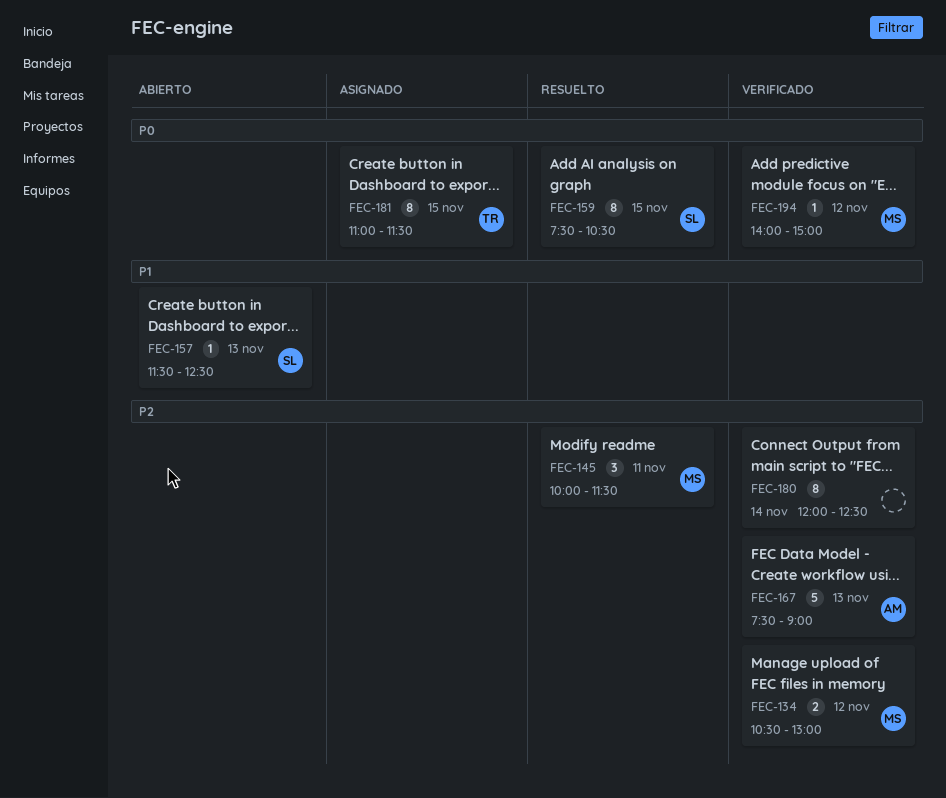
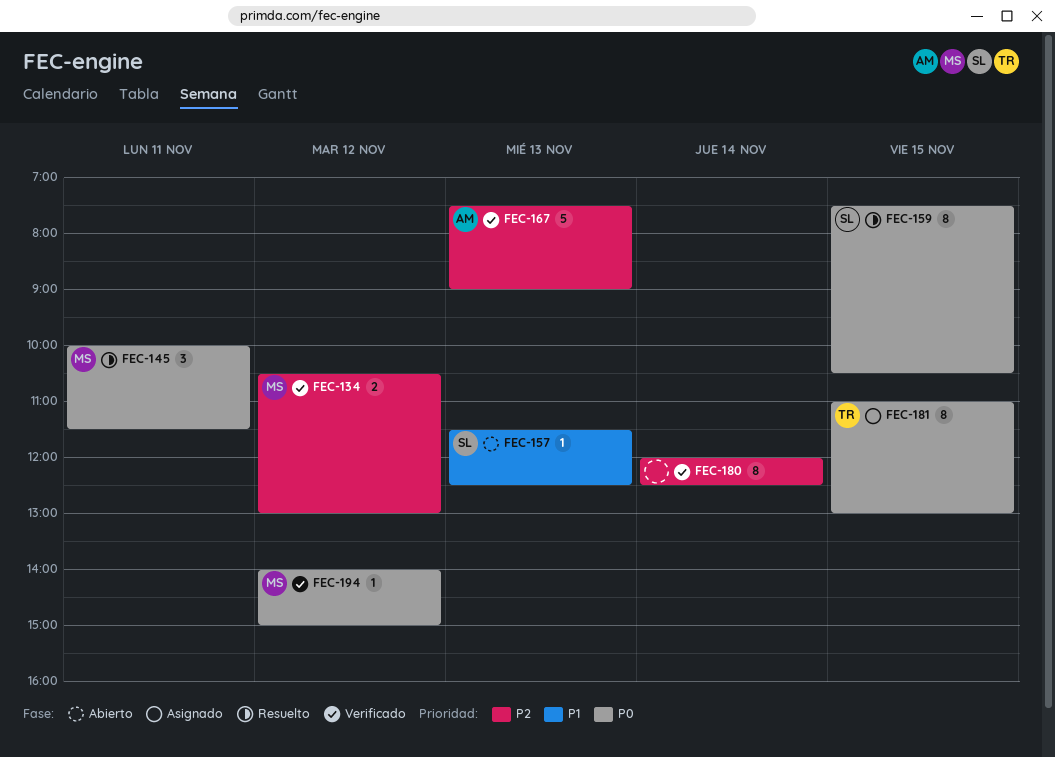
FEC-145, priority: P2 -> P0
FEC-181, ends: 11:30 -> 13:00

